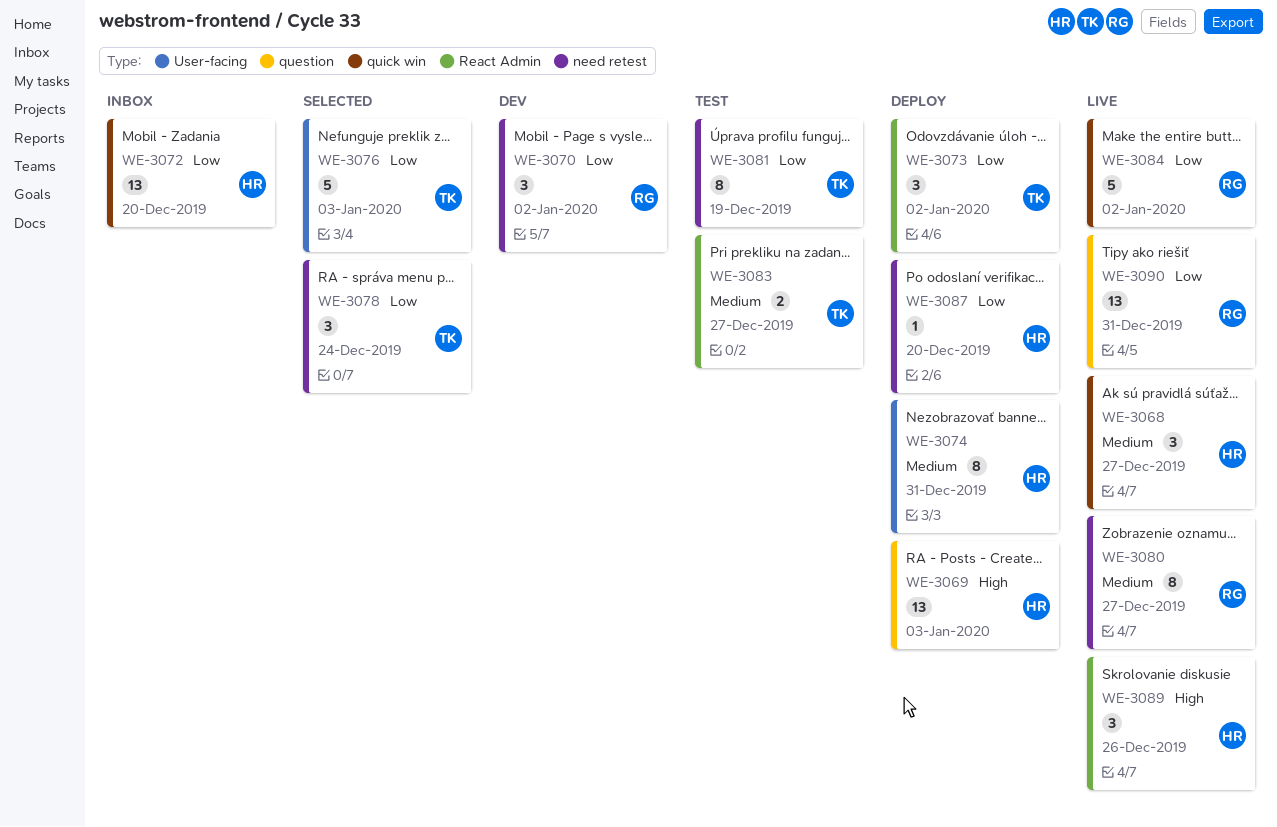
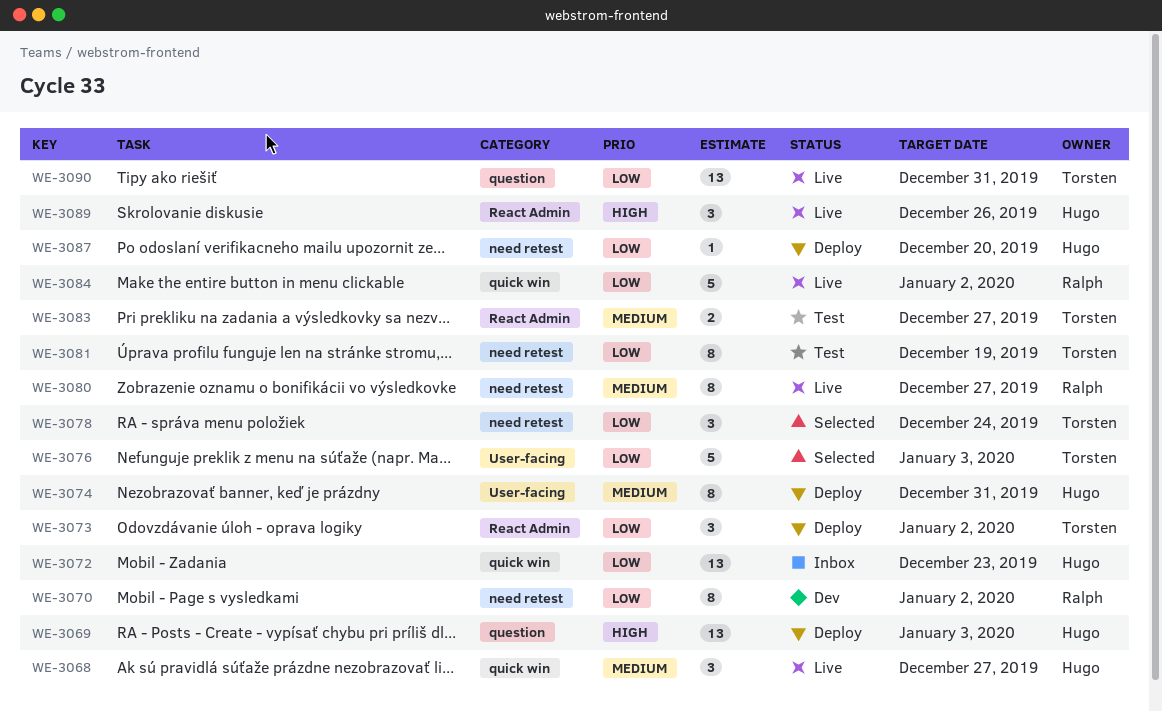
WE-3070, estimate: 3 -> 8
WE-3072, due: Dec 20 -> Dec 23
WE-3090, owner: Ralph -> Torsten

